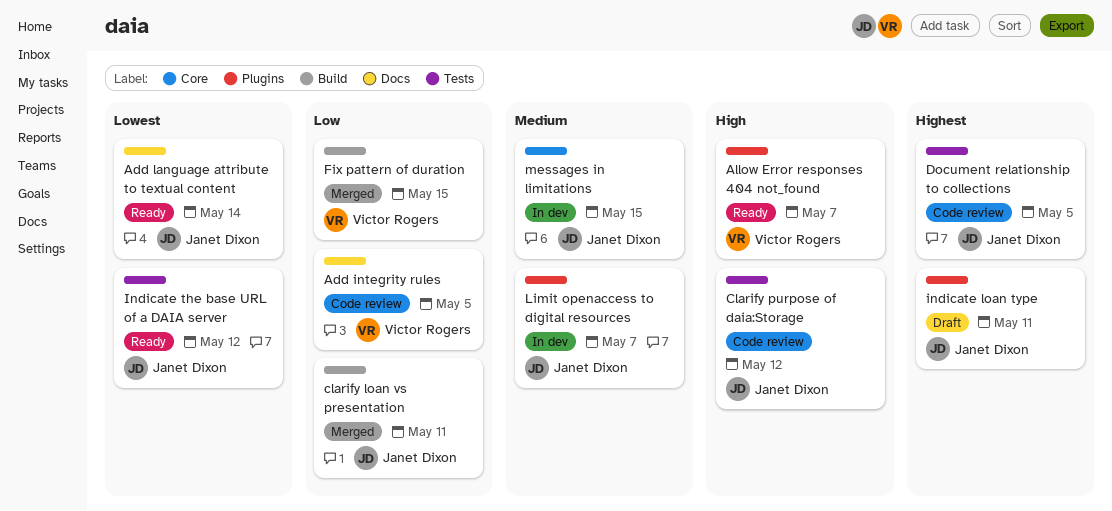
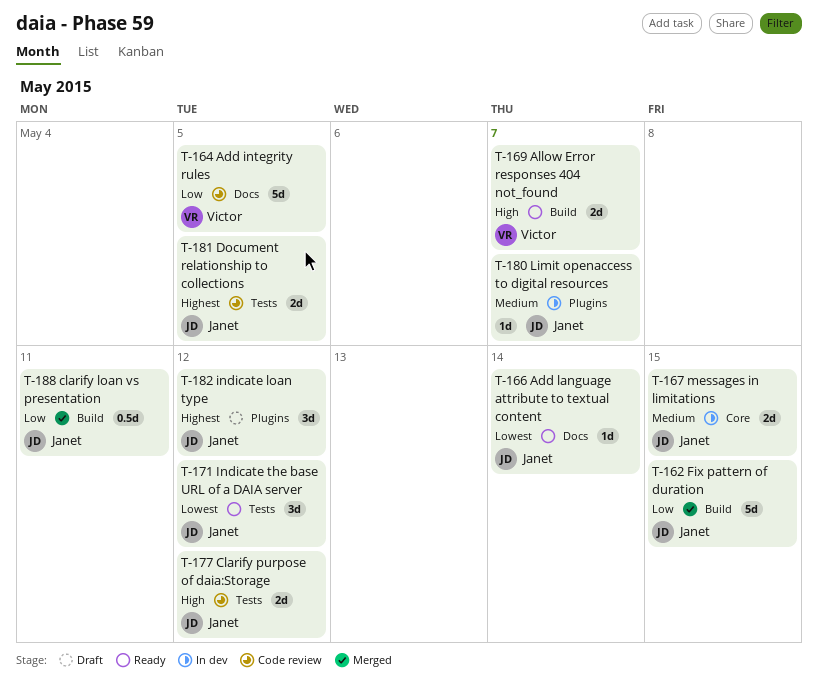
Allow Error responses 404 not_found, label: Plugins -> Build
Fix pattern of duration, owner: Victor Rogers -> Janet Dixon
indicate loan type, due: May 11 -> May 12

